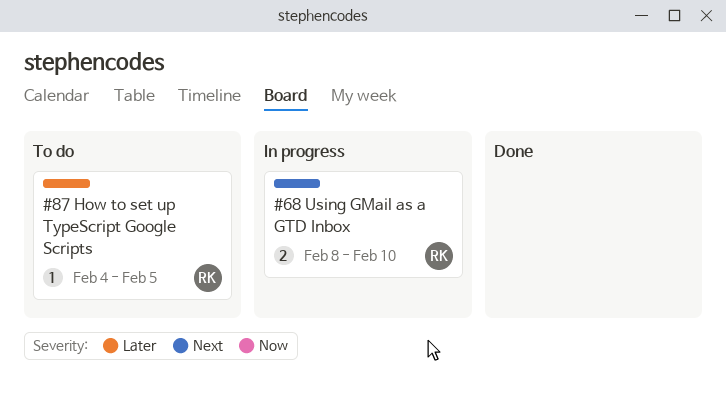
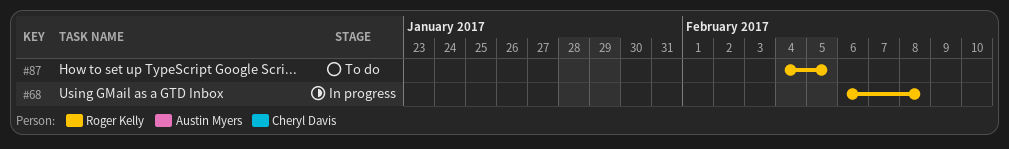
#68, start: Feb 8 -> Feb 6
#68, due: Feb 10 -> Feb 8

